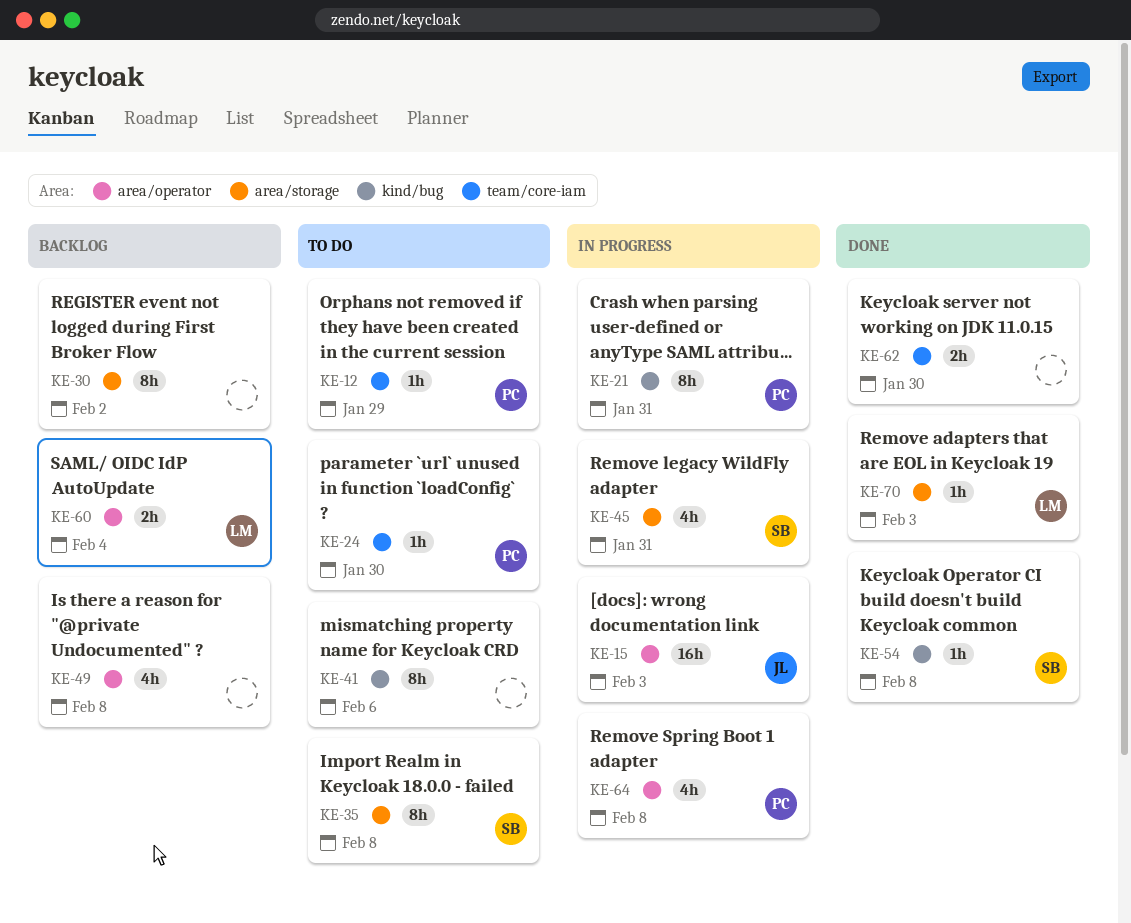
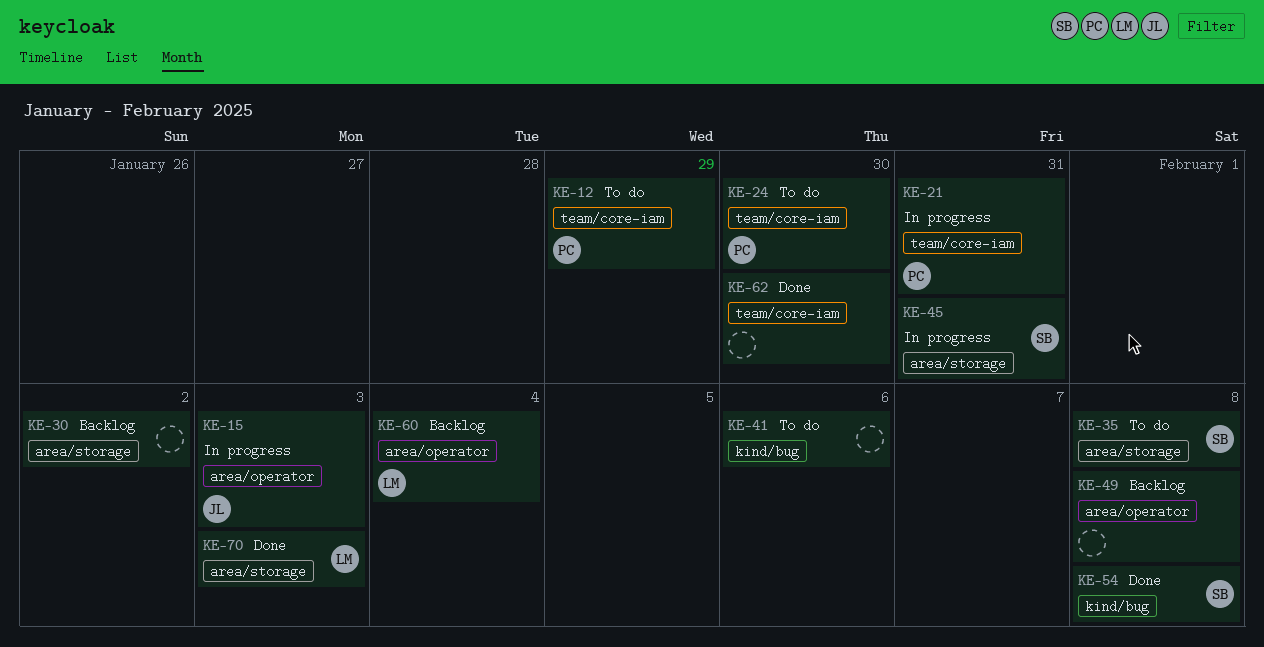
KE-21, label: kind/bug -> team/core-iam
KE-64: present -> none

